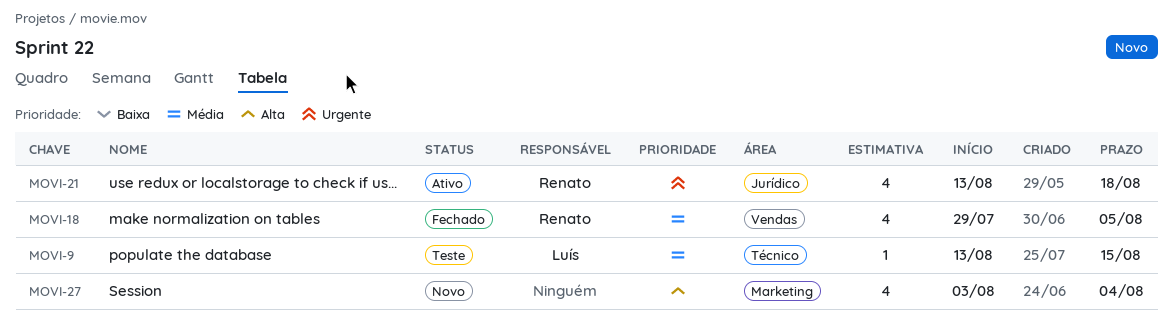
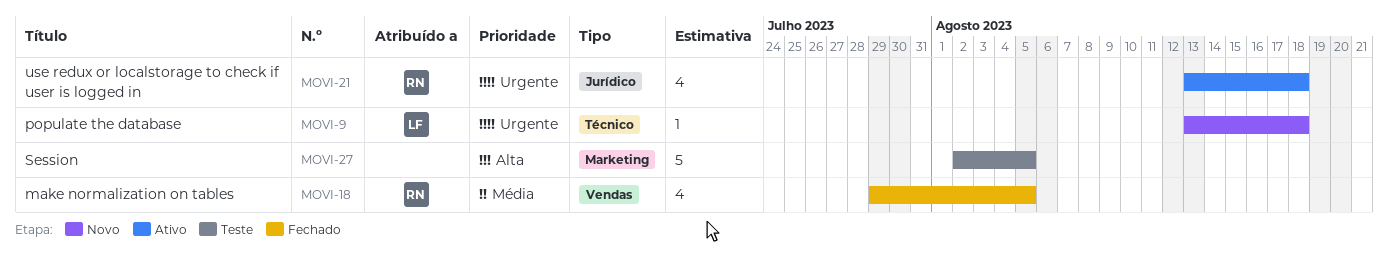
MOVI-9, status: Teste -> Novo
MOVI-9, priority: Média -> Urgente
MOVI-9, due: Aug 15 -> Aug 18
MOVI-27, status: Novo -> Teste
MOVI-27, estimate: 4 -> 5
MOVI-27, start: Aug 3 -> Aug 2
MOVI-27, due: Aug 4 -> Aug 5

